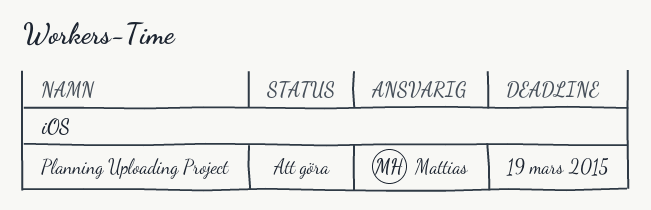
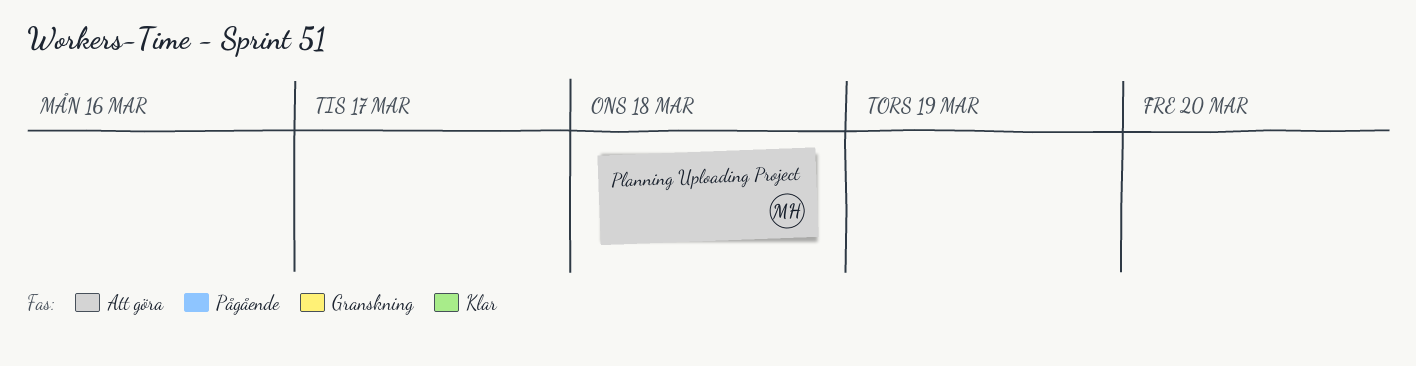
Planning Uploading Project, due: Mar 19 -> Mar 18

